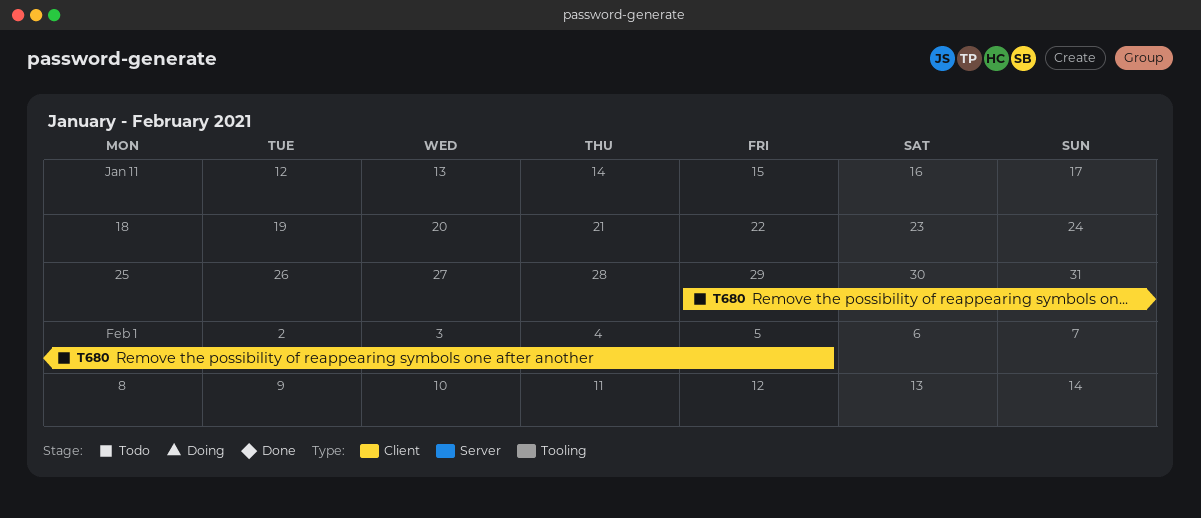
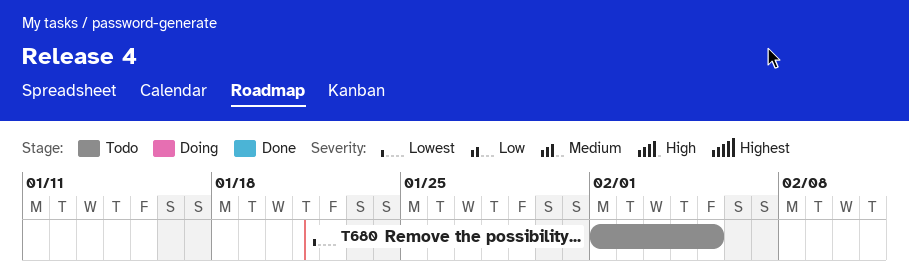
T680, start: Jan 29 -> Feb 1

